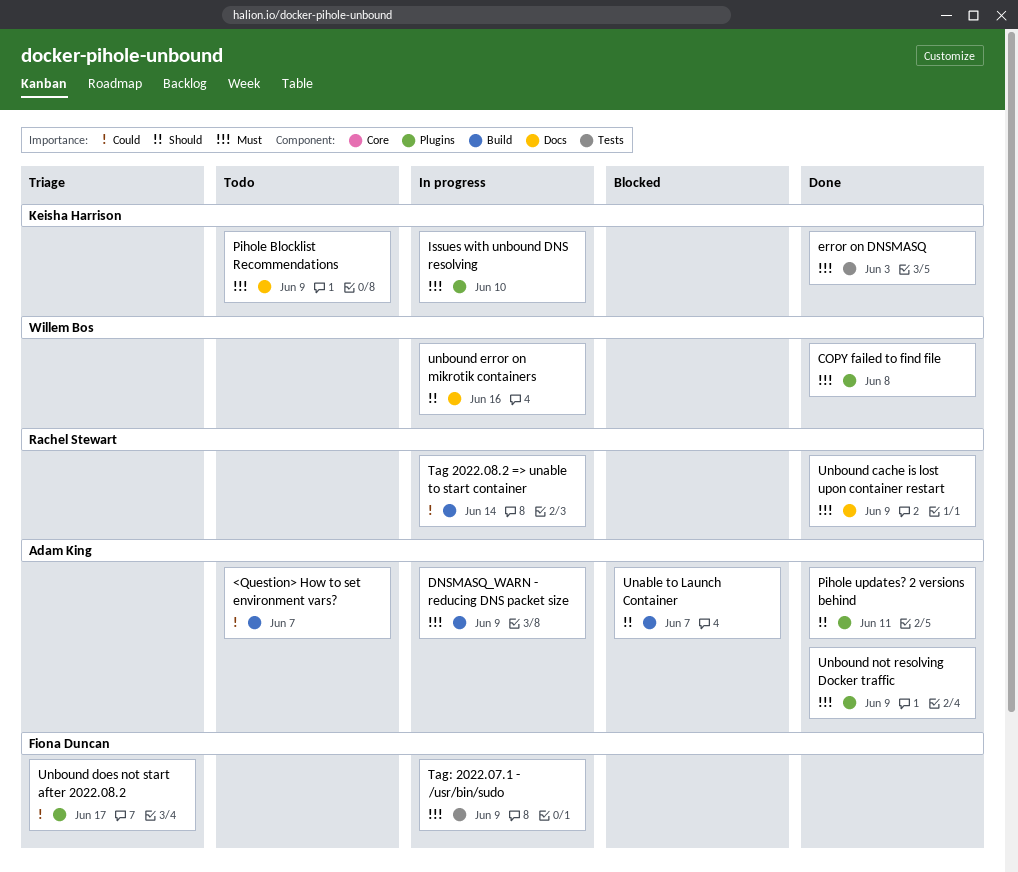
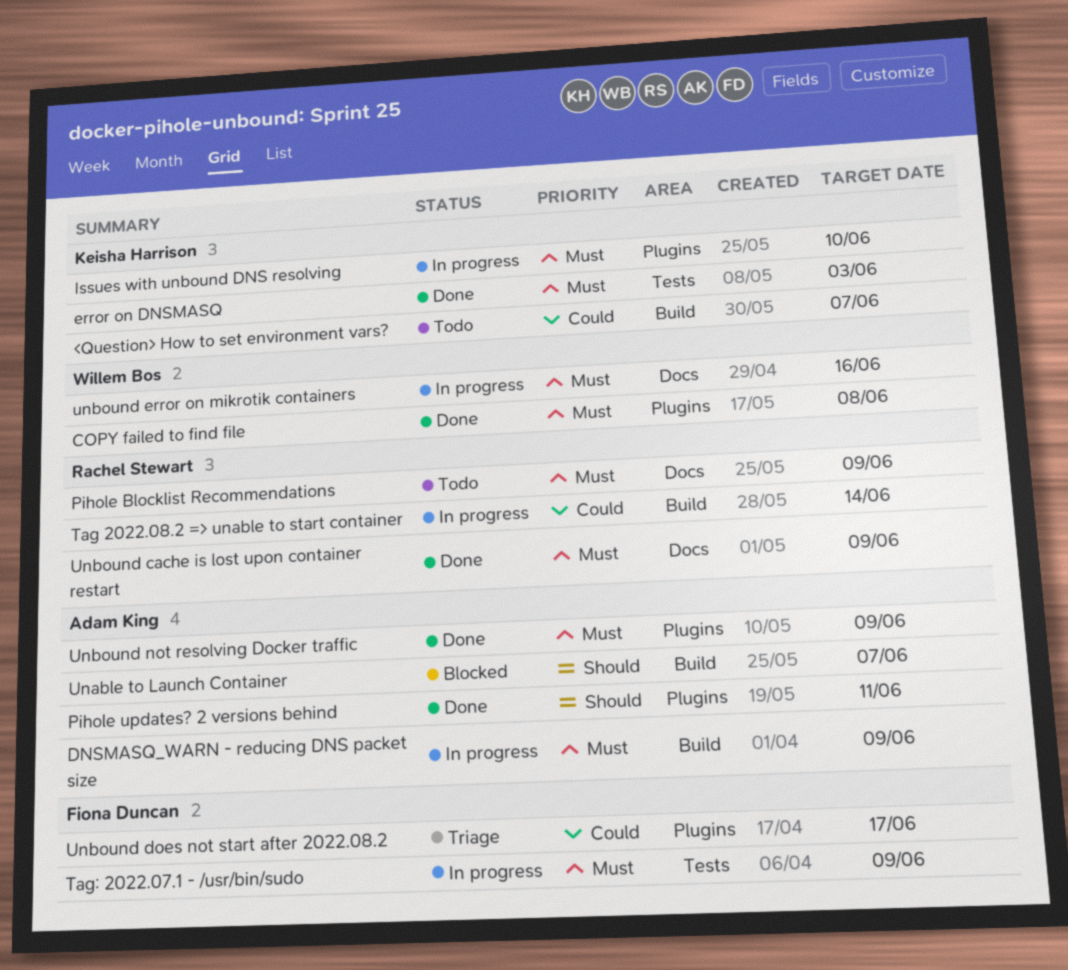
<Question> How to set environment vars?, owner: Adam King -> Keisha Harrison
Pihole Blocklist Recommendations, owner: Keisha Harrison -> Rachel Stewart
unbound error on mikrotik containers, priority: Should -> Must

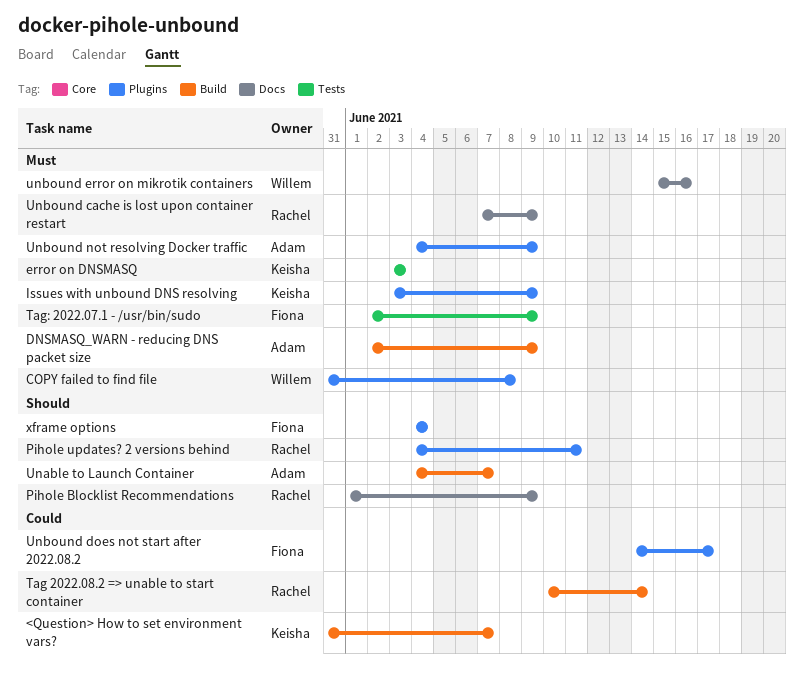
Issues with unbound DNS resolving, due: Jun 10 -> Jun 9
Pihole Blocklist Recommendations, priority: Must -> Should
Pihole updates? 2 versions behind, owner: Adam King -> Rachel Stewart
xframe options: none -> present

